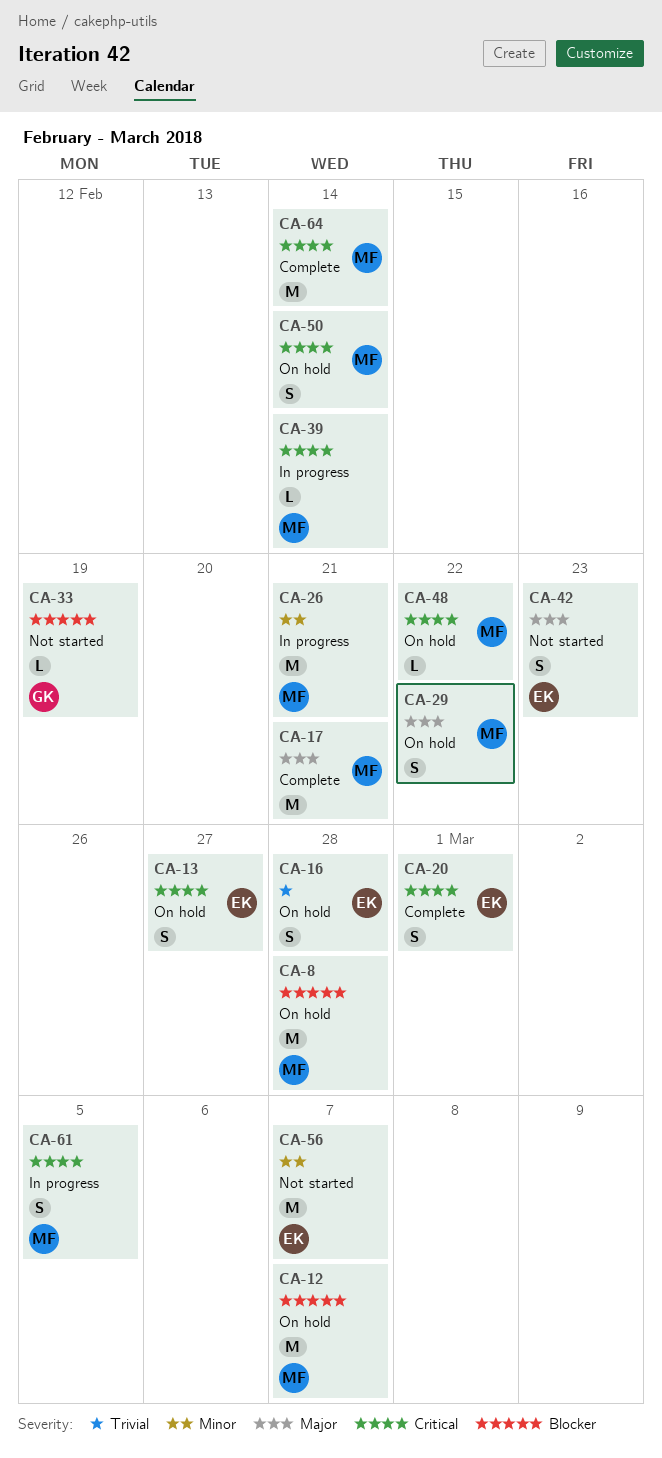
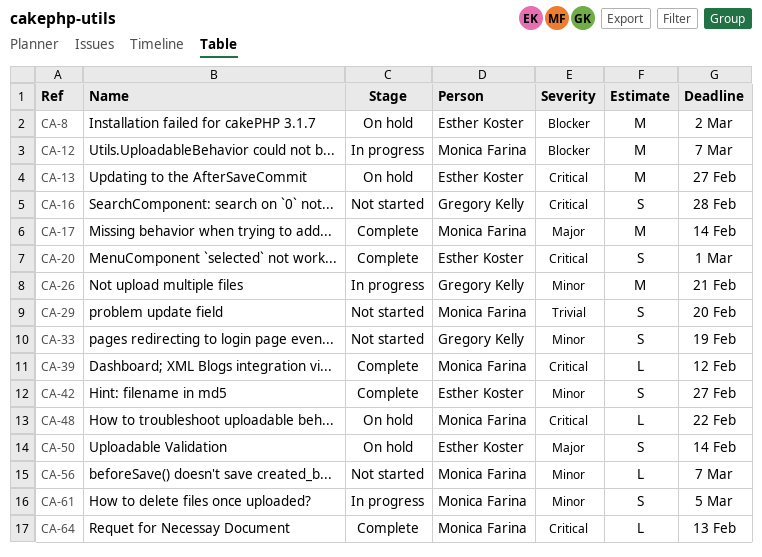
CA-8, owner: Monica Farina -> Esther Koster
CA-8, due: Feb 28 -> Mar 2
CA-12, status: On hold -> In progress
CA-13, estimate: S -> M
CA-16, status: On hold -> Not started
CA-16, owner: Esther Koster -> Gregory Kelly
CA-16, priority: Trivial -> Critical
CA-17, due: Feb 21 -> Feb 14
CA-26, owner: Monica Farina -> Gregory Kelly
CA-29, status: On hold -> Not started
CA-29, priority: Major -> Trivial
CA-29, due: Feb 22 -> Feb 20
CA-33, priority: Blocker -> Minor
CA-33, estimate: L -> S
CA-39, status: In progress -> Complete
CA-39, due: Feb 14 -> Feb 12
CA-42, status: Not started -> Complete
CA-42, priority: Major -> Minor
CA-42, due: Feb 23 -> Feb 27
CA-50, owner: Monica Farina -> Esther Koster
CA-50, priority: Critical -> Major
CA-56, owner: Esther Koster -> Monica Farina
CA-56, estimate: M -> L
CA-61, priority: Critical -> Minor
CA-64, estimate: M -> L
CA-64, due: Feb 14 -> Feb 13

